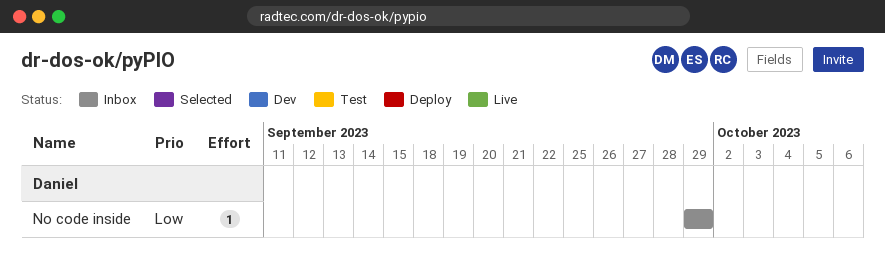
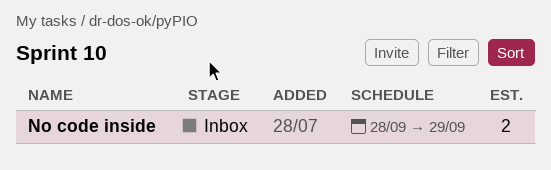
No code inside, estimate: 1 -> 2
No code inside, start: Sep 29 -> Sep 28

